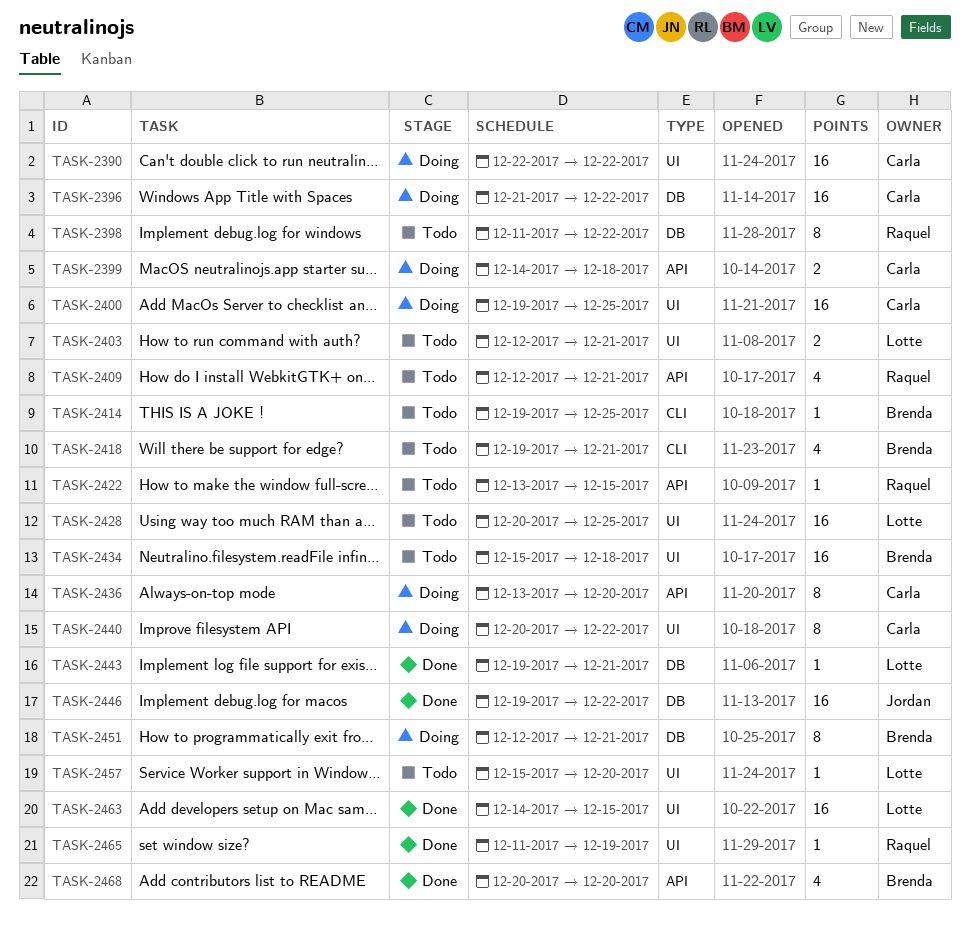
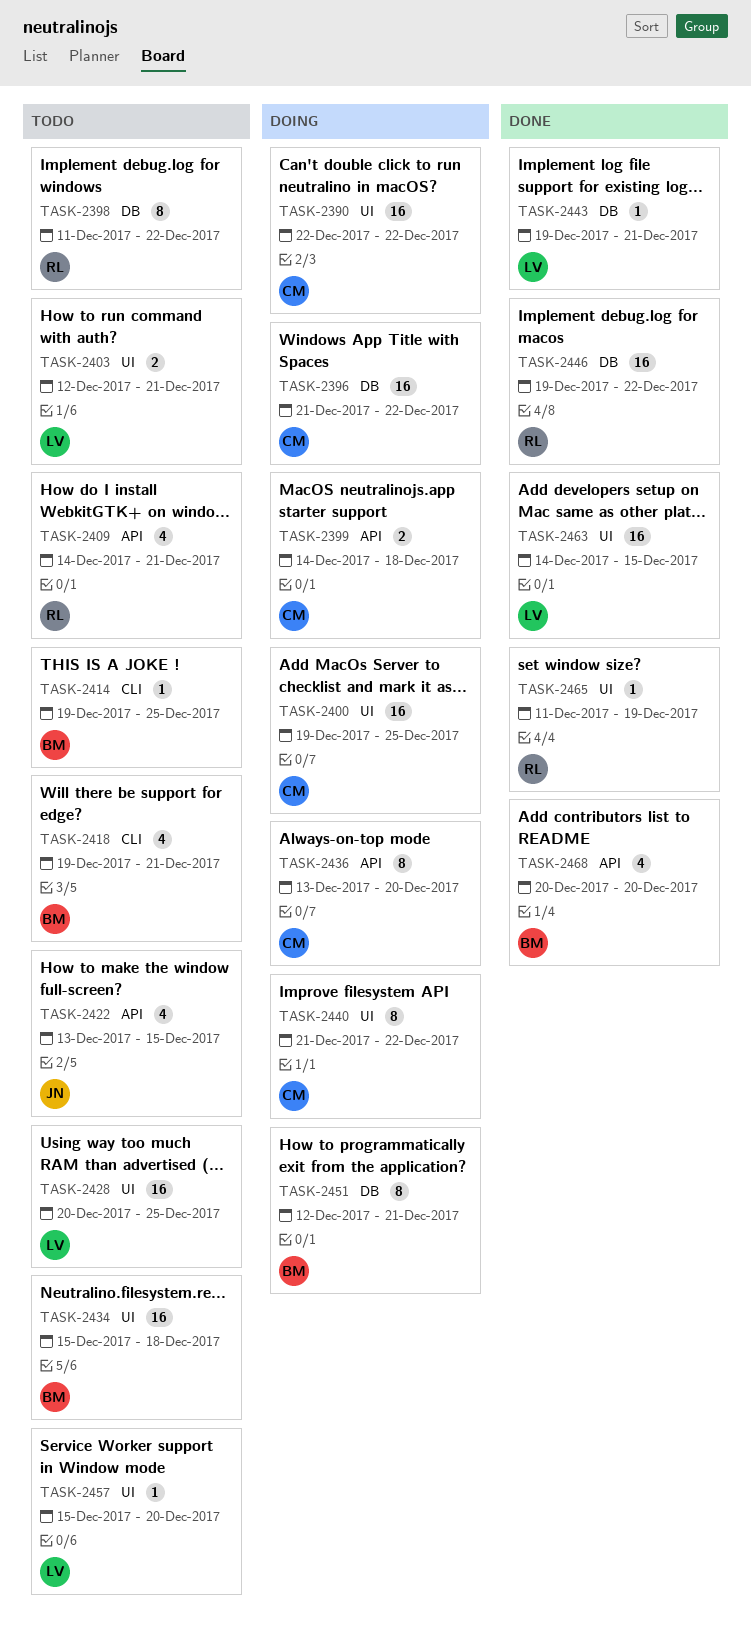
TASK-2409, start: Dec 12 -> Dec 14
TASK-2422, owner: Raquel -> Jordan
TASK-2422, estimate: 1 -> 4
TASK-2440, start: Dec 20 -> Dec 21
TASK-2446, owner: Jordan -> Raquel

